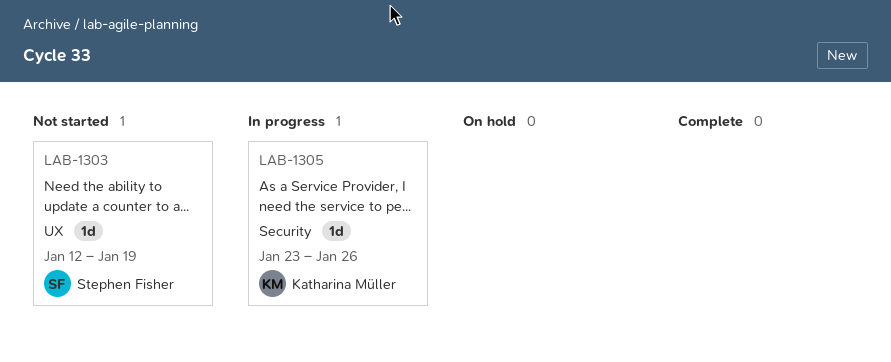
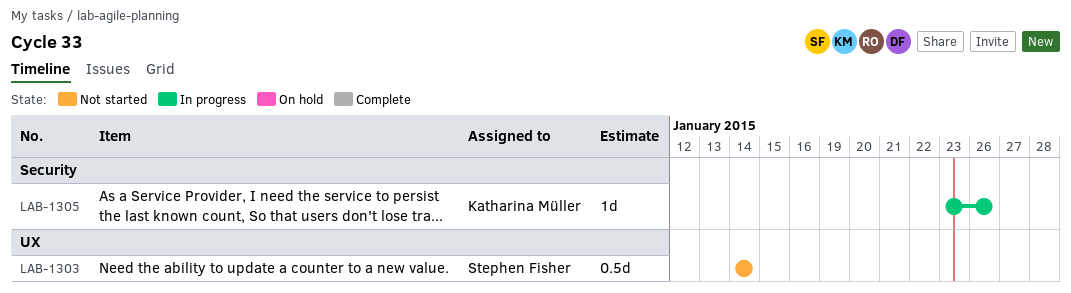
LAB-1303, estimate: 1d -> 0.5d
LAB-1303, start: Jan 12 -> Jan 14
LAB-1303, due: Jan 19 -> Jan 14

